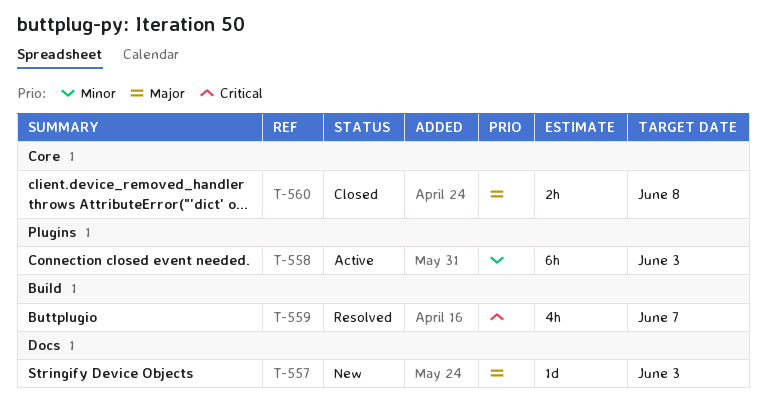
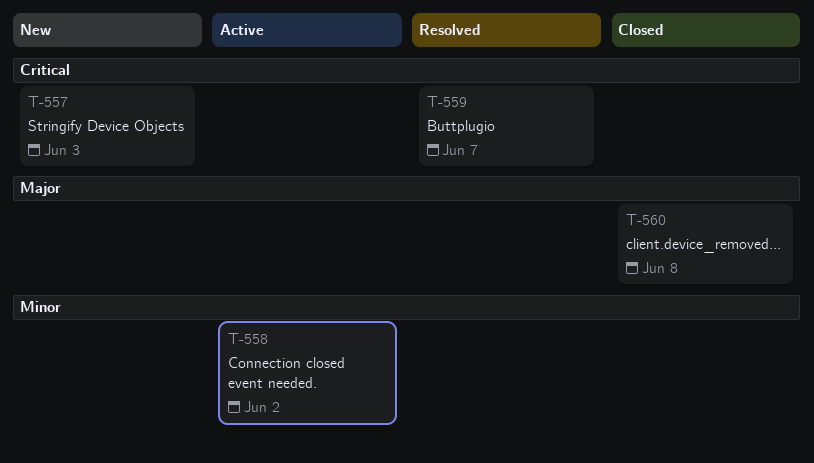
T-557, priority: Major -> Critical
T-558, due: Jun 3 -> Jun 2

